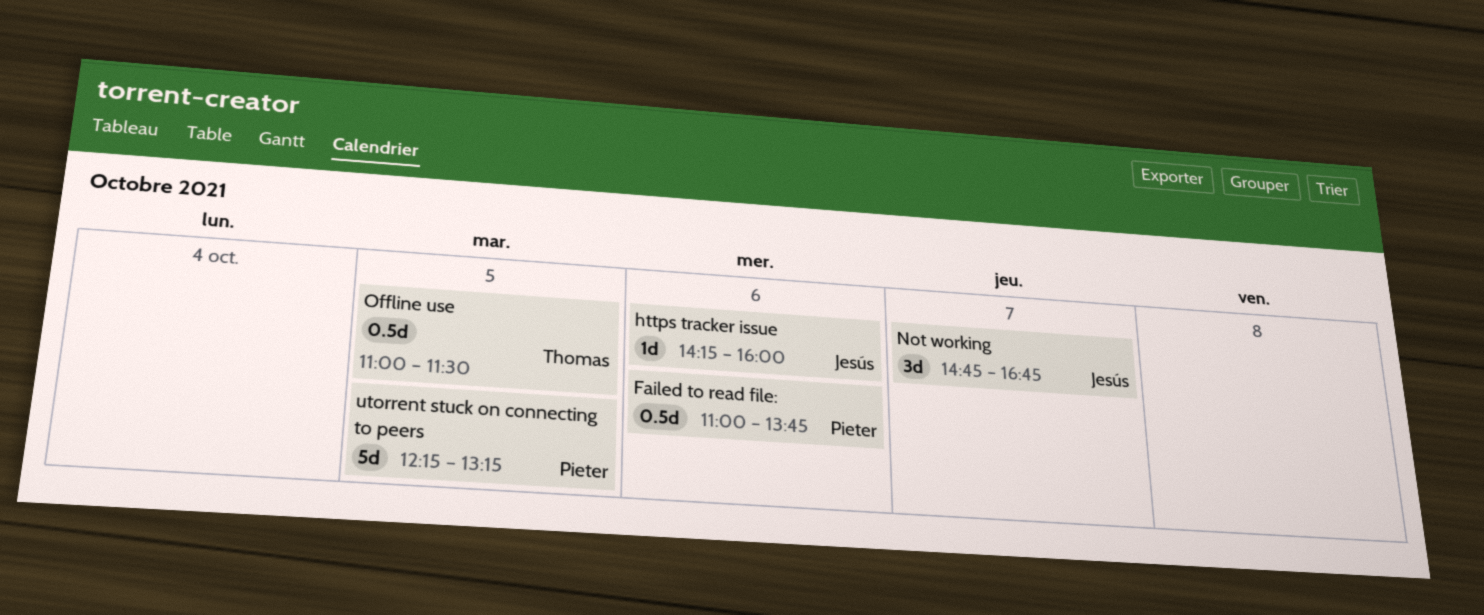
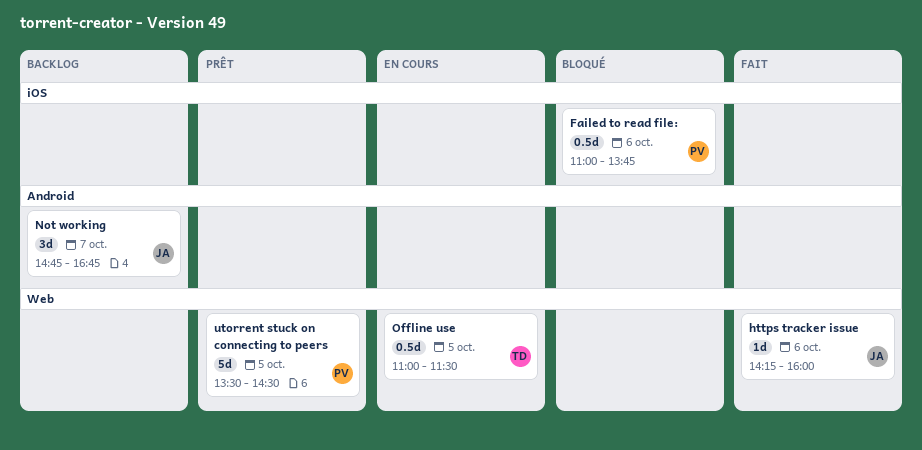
utorrent stuck on connecting to peers, begins: 12:15 -> 13:30
utorrent stuck on connecting to peers, ends: 13:15 -> 14:30

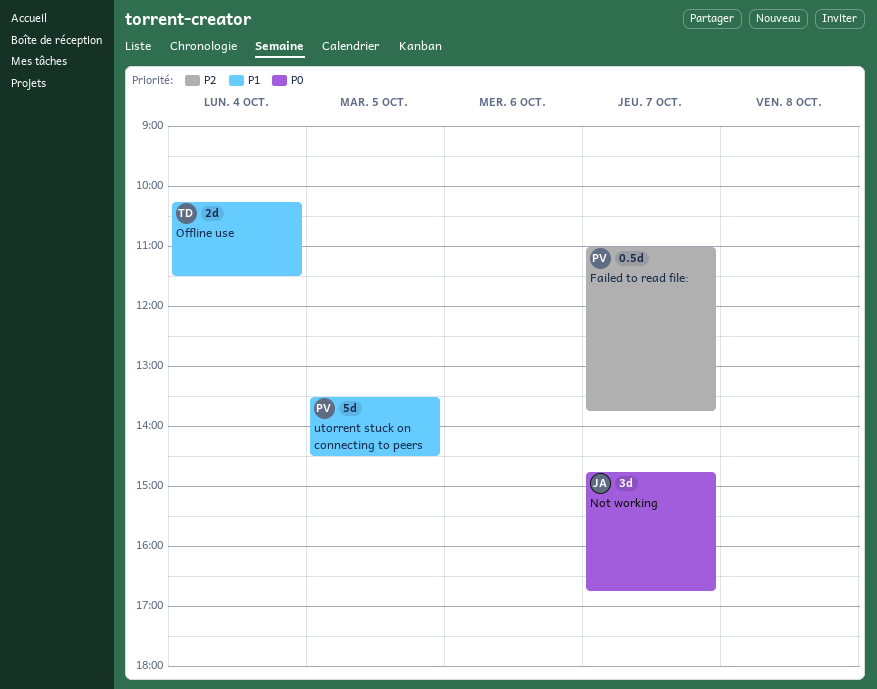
Failed to read file:, day: Oct 6 -> Oct 7
https tracker issue: present -> none
Offline use, estimate: 0.5d -> 2d
Offline use, day: Oct 5 -> Oct 4
Offline use, begins: 11:00 -> 10:15

